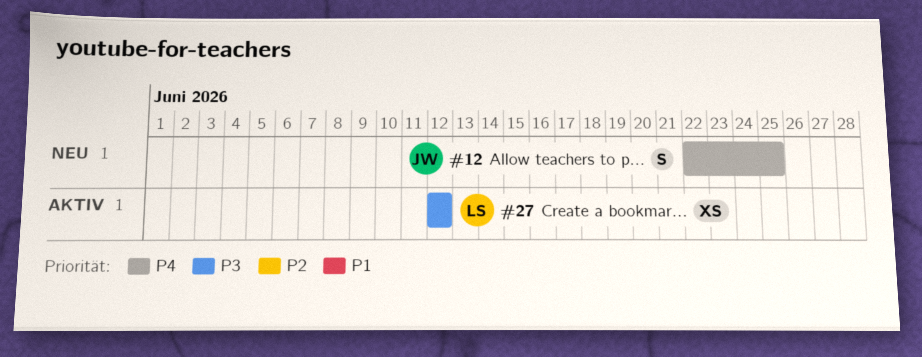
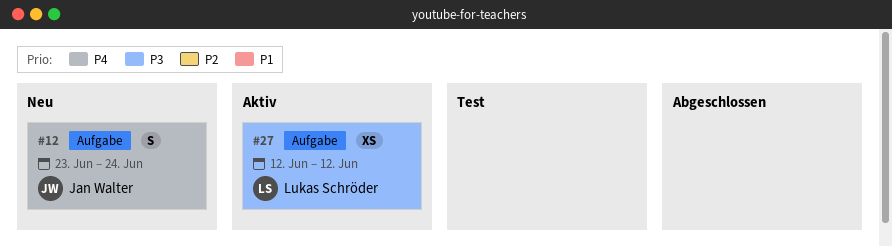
#12, start: Jun 22 -> Jun 23
#12, due: Jun 25 -> Jun 24

